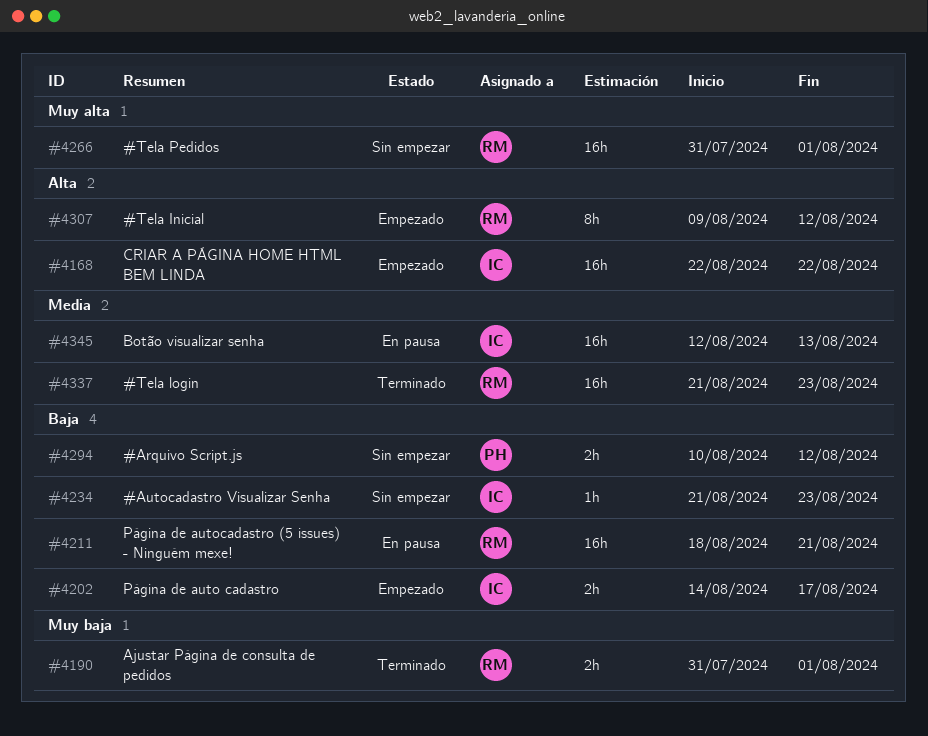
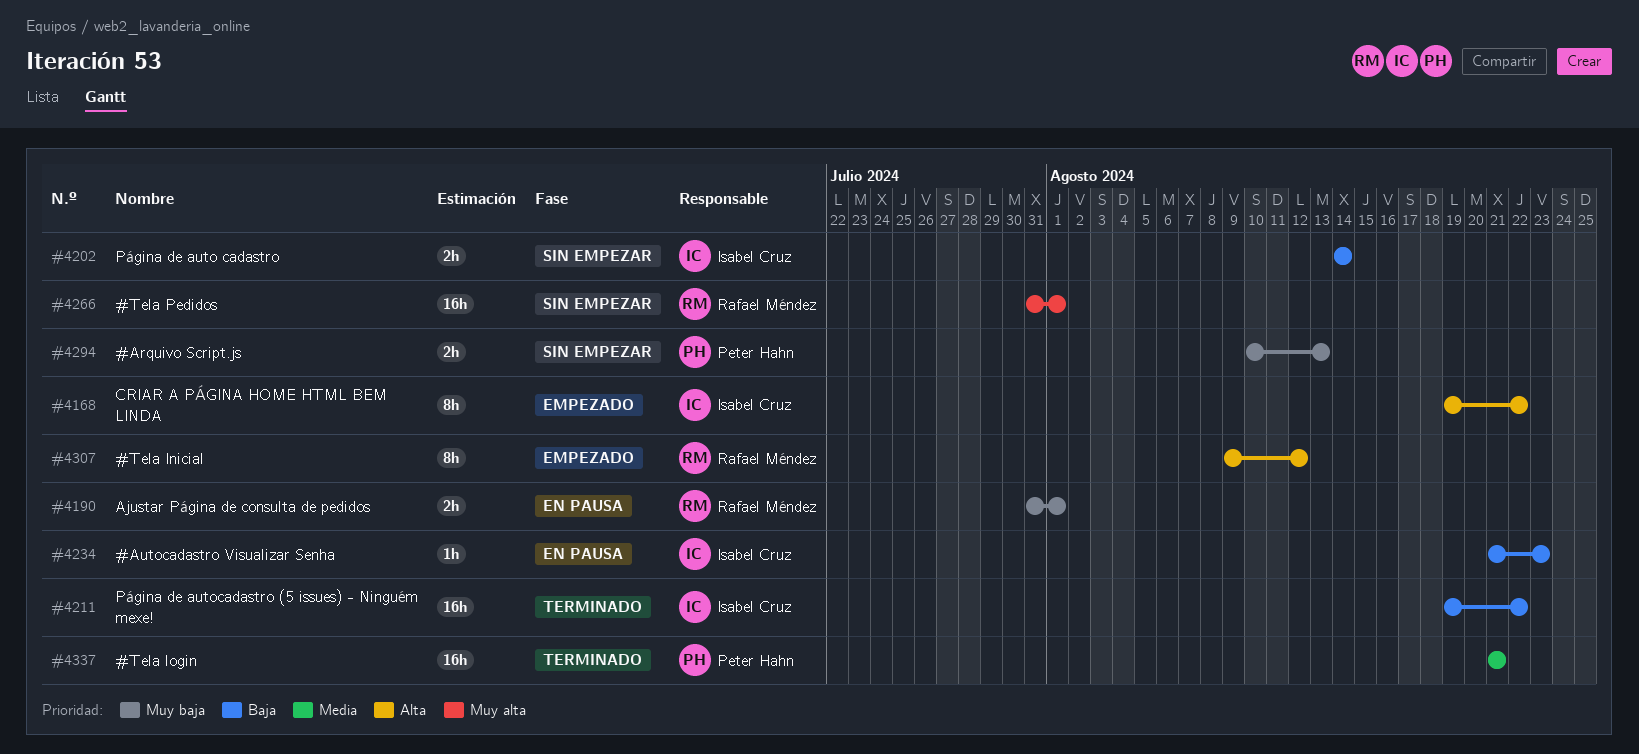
#4168, estimate: 16h -> 8h
#4168, start: Aug 22 -> Aug 19
#4190, status: Terminado -> En pausa
#4202, status: Empezado -> Sin empezar
#4202, due: Aug 17 -> Aug 14
#4211, status: En pausa -> Terminado
#4211, owner: Rafael Méndez -> Isabel Cruz
#4211, start: Aug 18 -> Aug 19
#4211, due: Aug 21 -> Aug 22
#4234, status: Sin empezar -> En pausa
#4294, priority: Baja -> Muy baja
#4294, due: Aug 12 -> Aug 13
#4337, owner: Rafael Méndez -> Peter Hahn
#4337, due: Aug 23 -> Aug 21
#4345: present -> none

